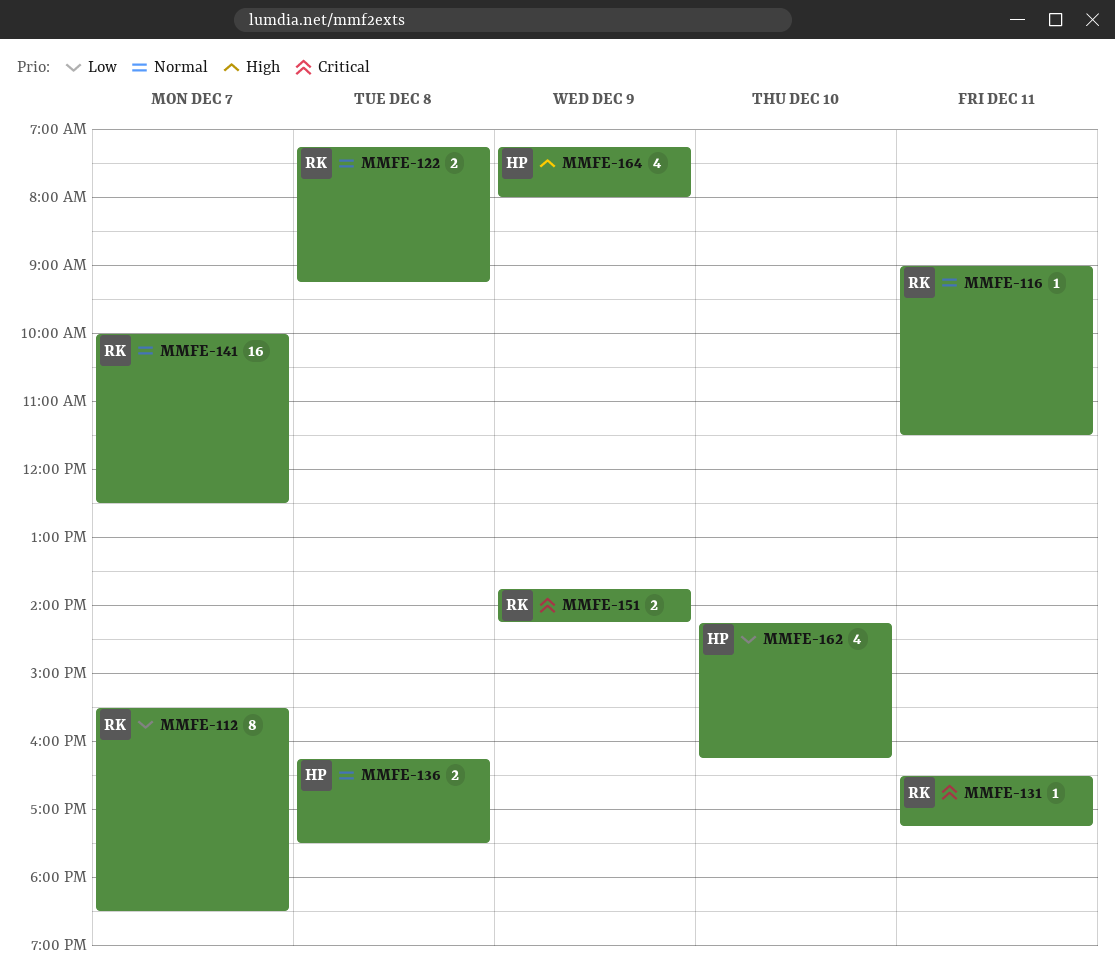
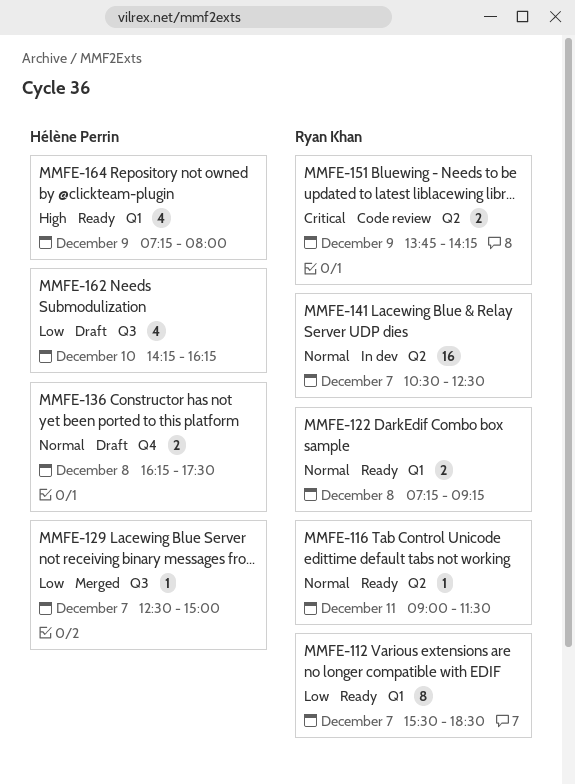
MMFE-129: none -> present
MMFE-131: present -> none
MMFE-141, begins: 10:00 -> 10:30

